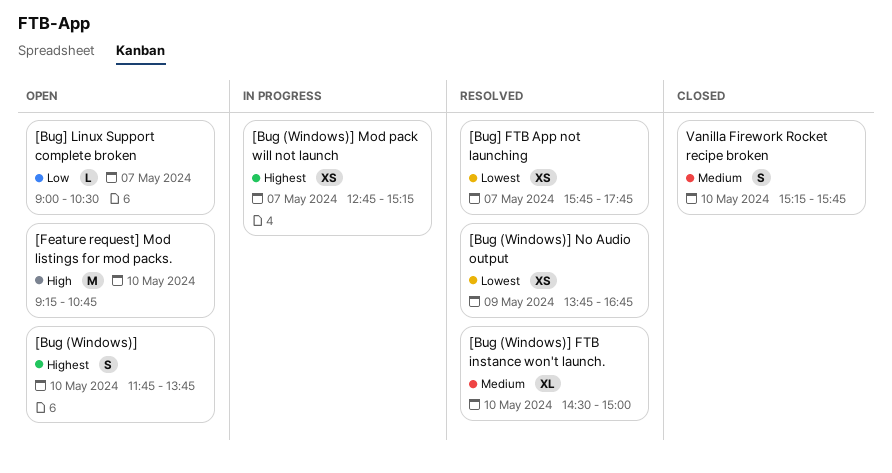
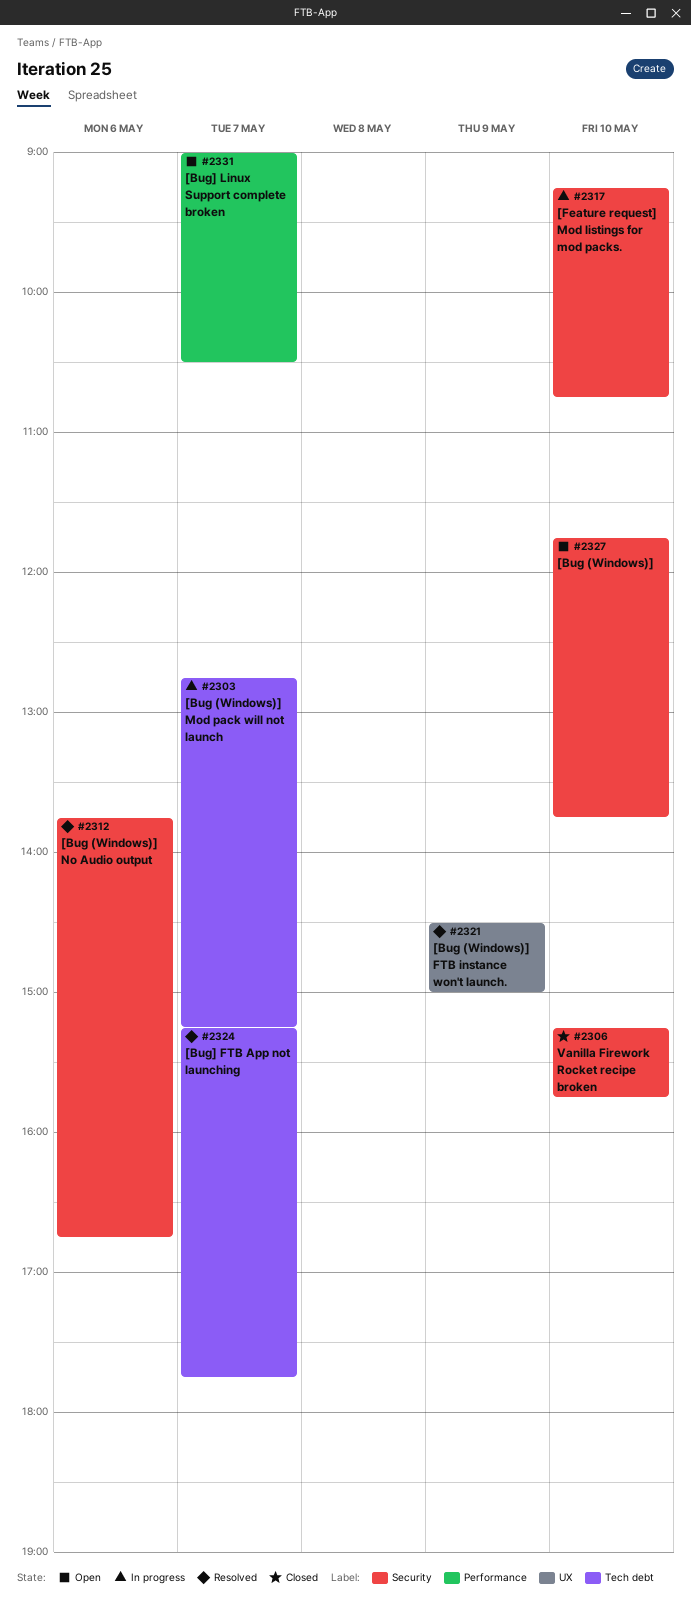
[Bug (Windows)] FTB instance won't launch., day: May 10 -> May 9
[Bug (Windows)] No Audio output, day: May 9 -> May 6
[Bug] FTB App not launching, begins: 15:45 -> 15:15
[Feature request] Mod listings for mod packs., status: Open -> In progress

